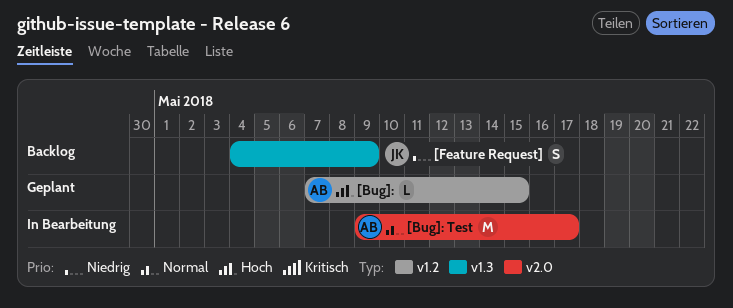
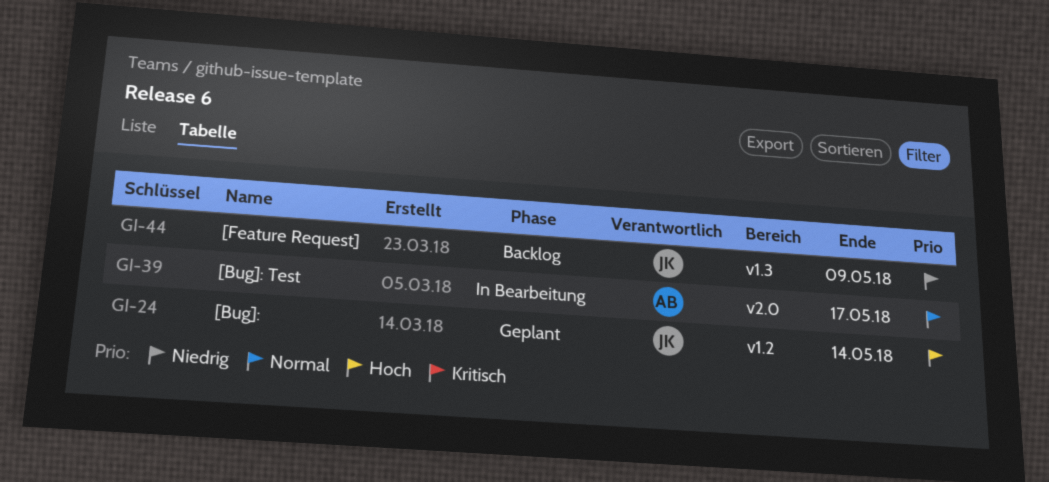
[Bug]:, owner: AB -> JK
[Bug]:, due: May 15 -> May 14

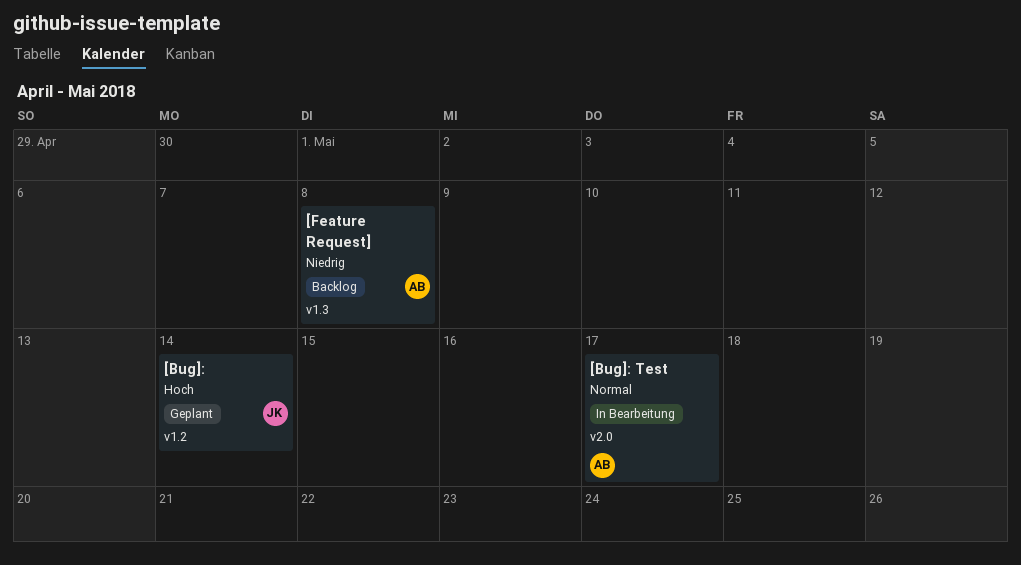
[Feature Request], owner: JK -> AB
[Feature Request], due: May 9 -> May 8

